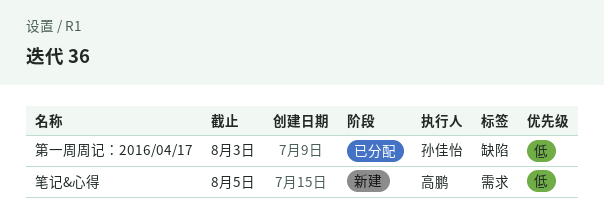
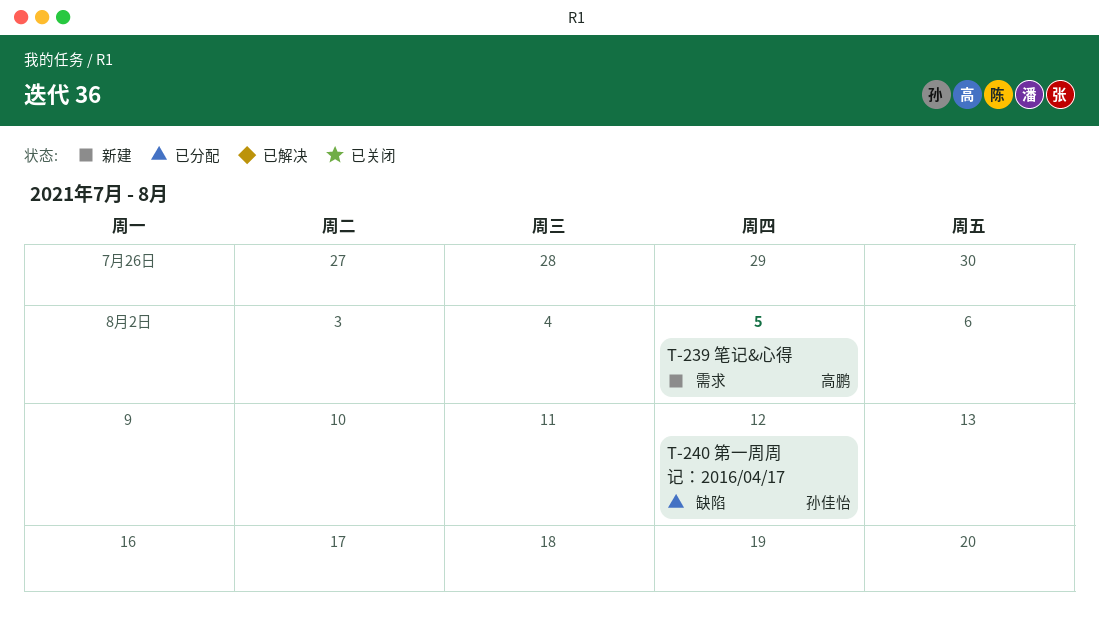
第一周周记：2016/04/17, due: Aug 3 -> Aug 12

